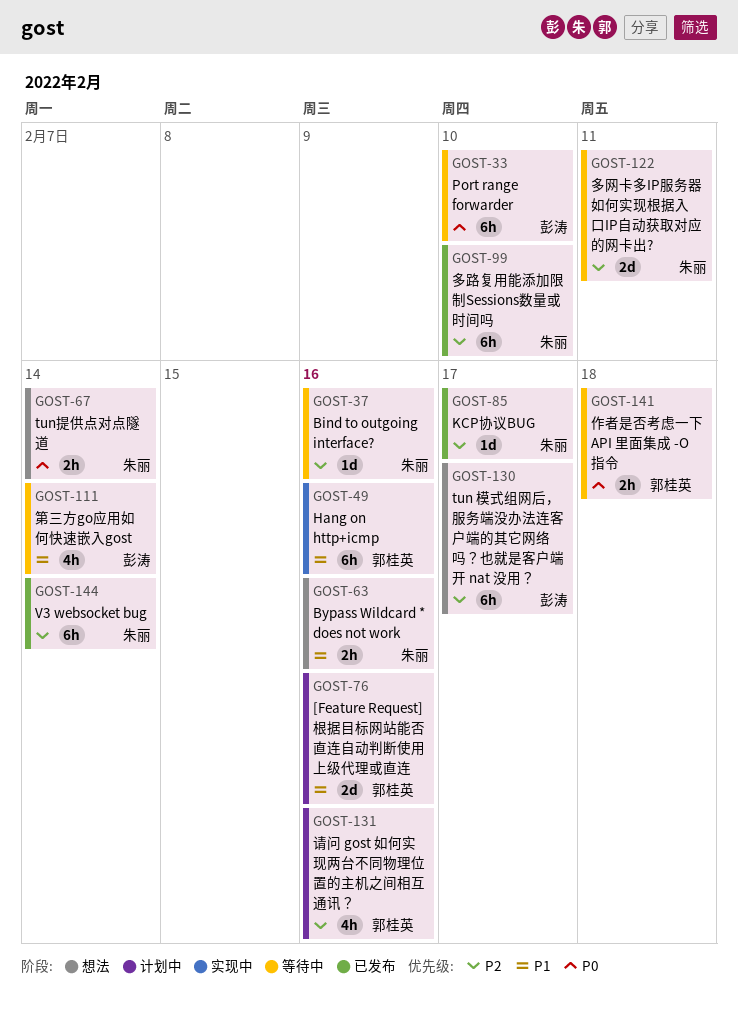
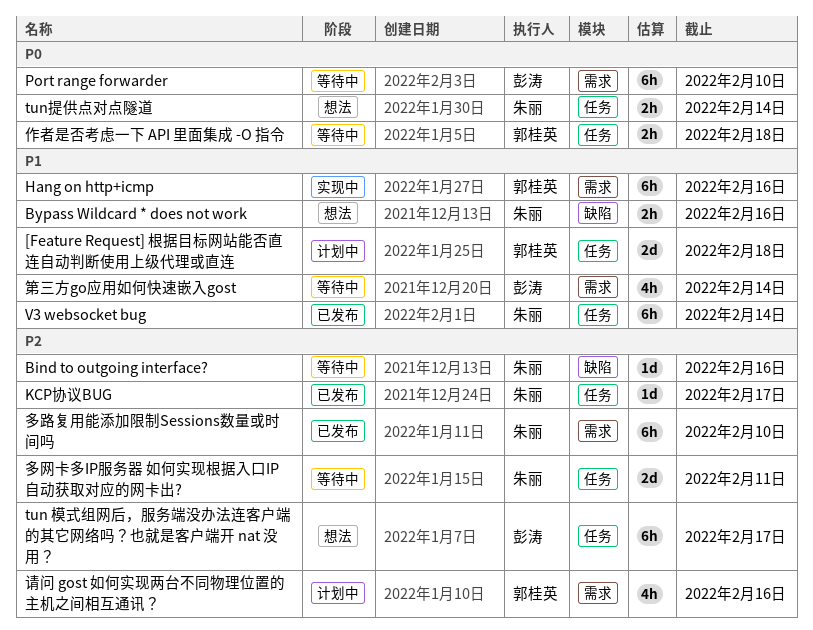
[Feature Request] 根据目标网站能否直连自动判断使用上级代理或直连, due: Feb 16 -> Feb 18
V3 websocket bug, priority: P2 -> P1

